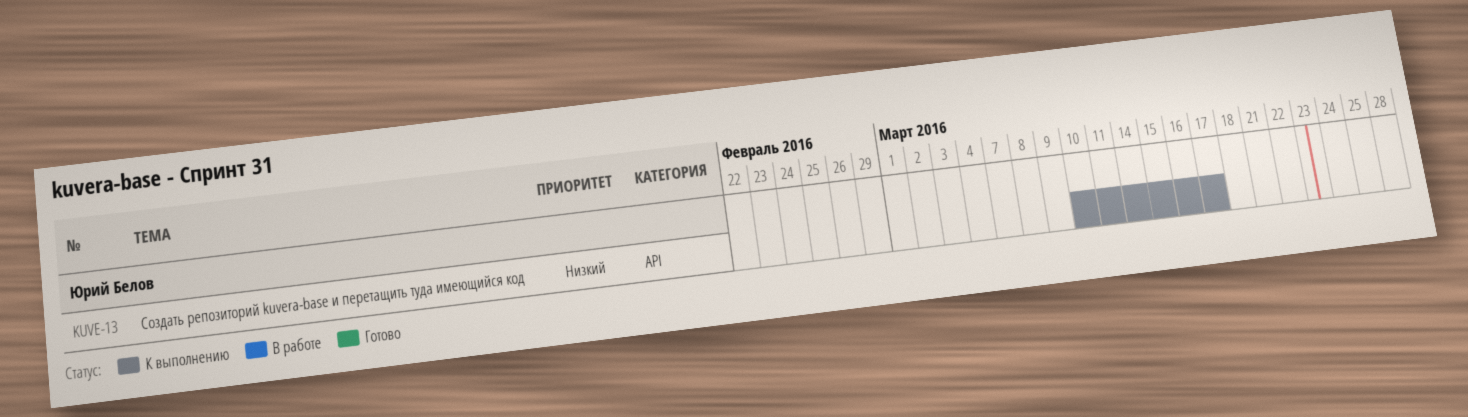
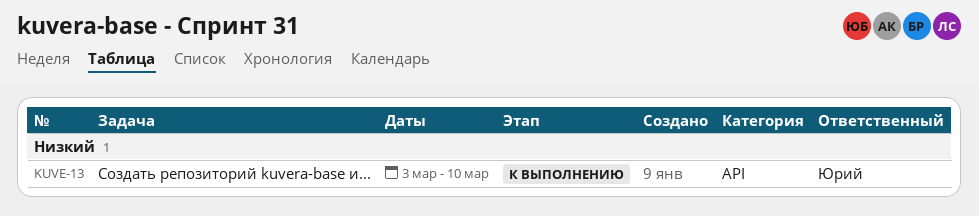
KUVE-13, start: Mar 10 -> Mar 3
KUVE-13, due: Mar 17 -> Mar 10

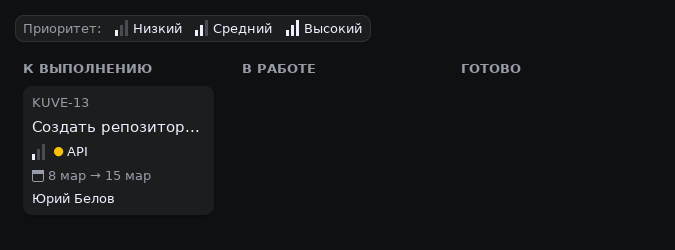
KUVE-13, start: Mar 3 -> Mar 8
KUVE-13, due: Mar 10 -> Mar 15

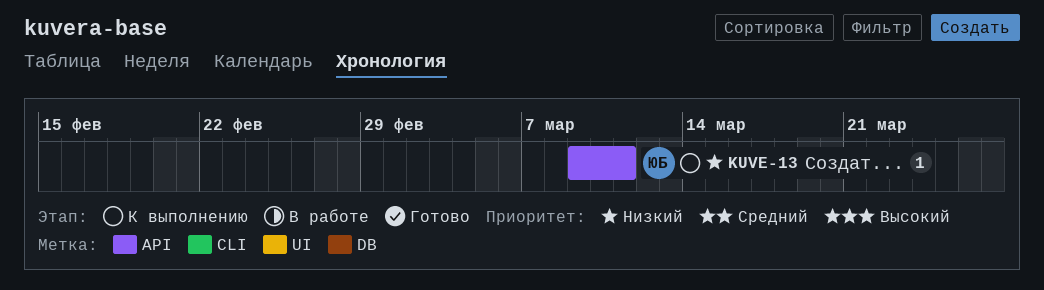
KUVE-13, start: Mar 8 -> Mar 9
KUVE-13, due: Mar 15 -> Mar 11

